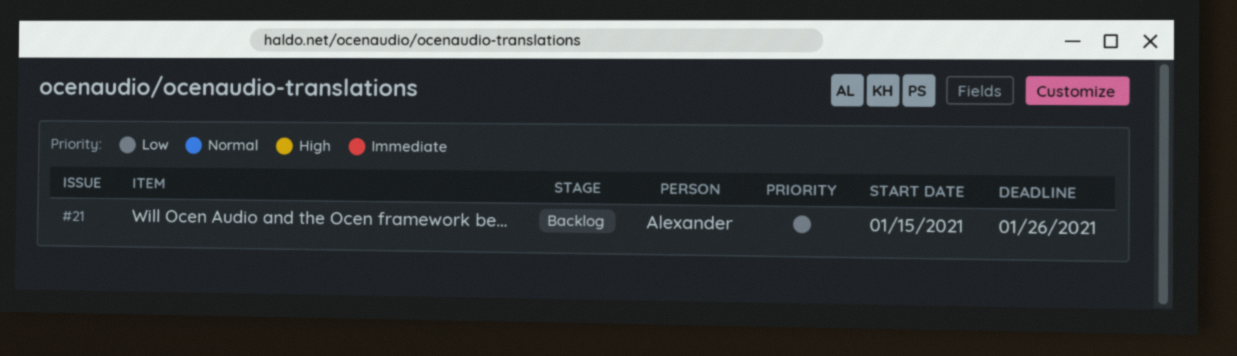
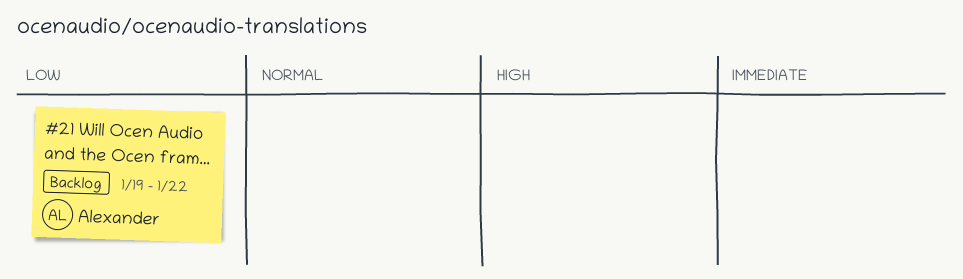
#21, start: Jan 15 -> Jan 19
#21, due: Jan 26 -> Jan 22

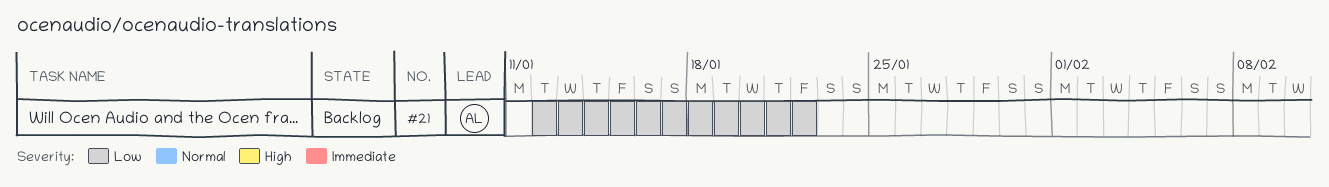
#21, start: Jan 19 -> Jan 12

